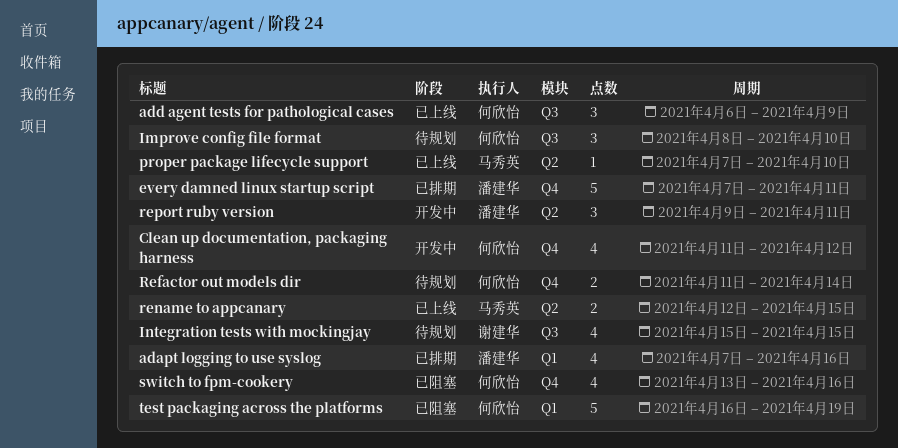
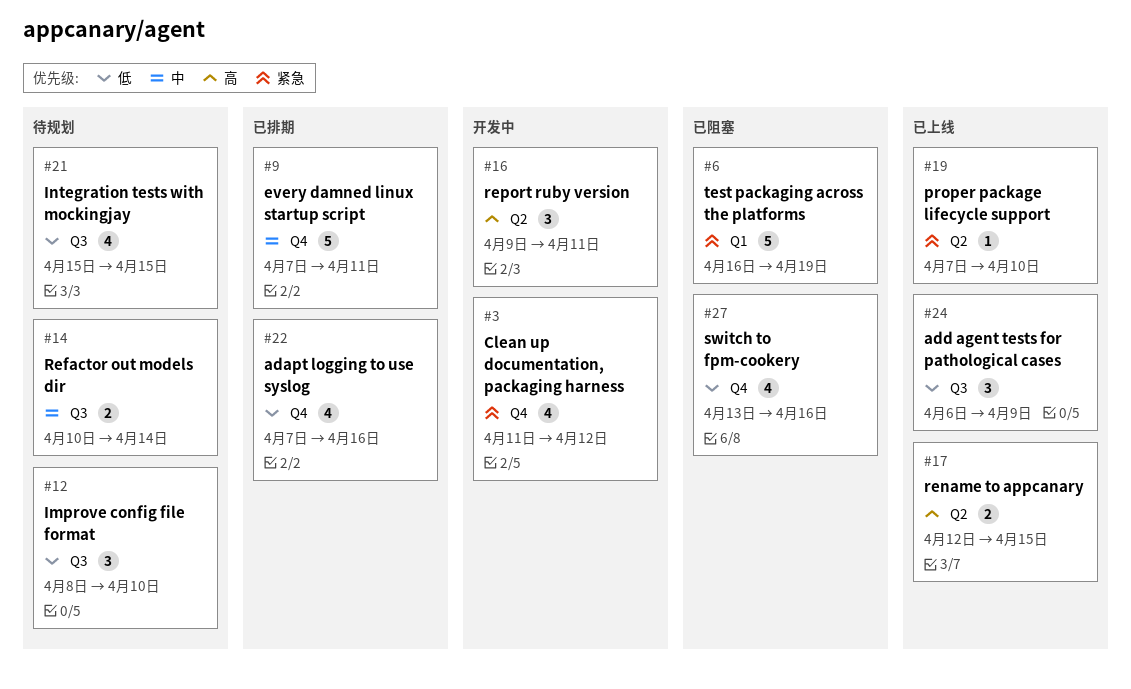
adapt logging to use syslog, label: Q1 -> Q4
Refactor out models dir, label: Q4 -> Q3
Refactor out models dir, start: Apr 11 -> Apr 10

